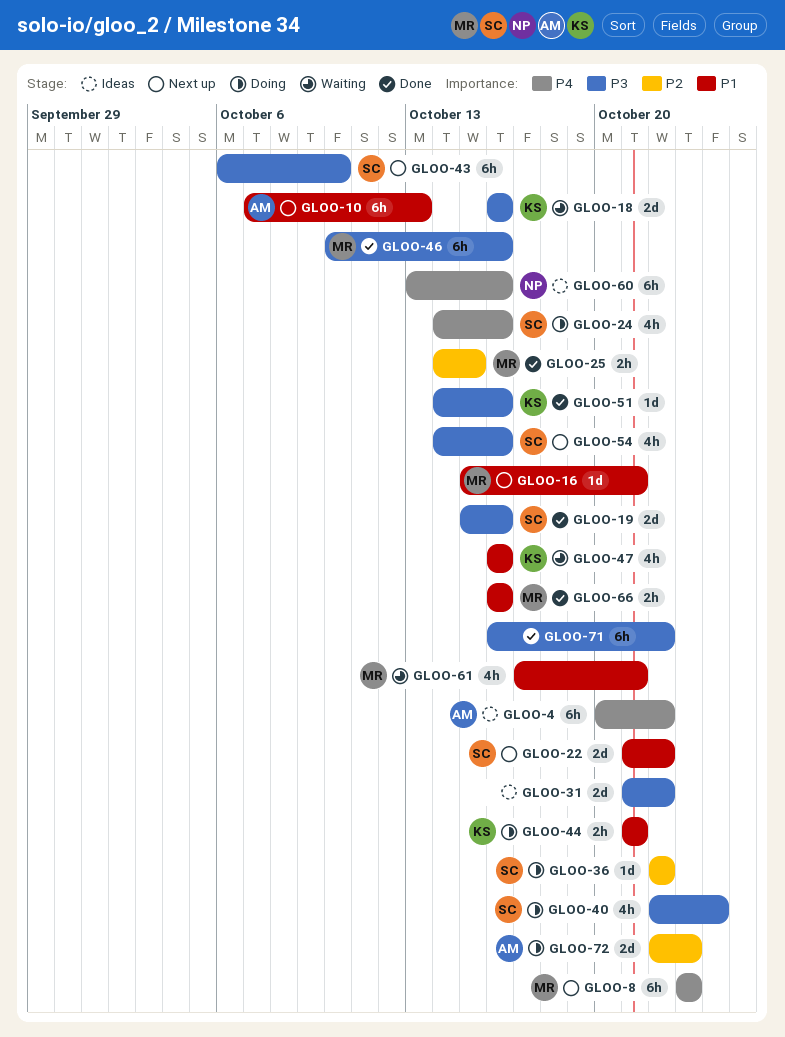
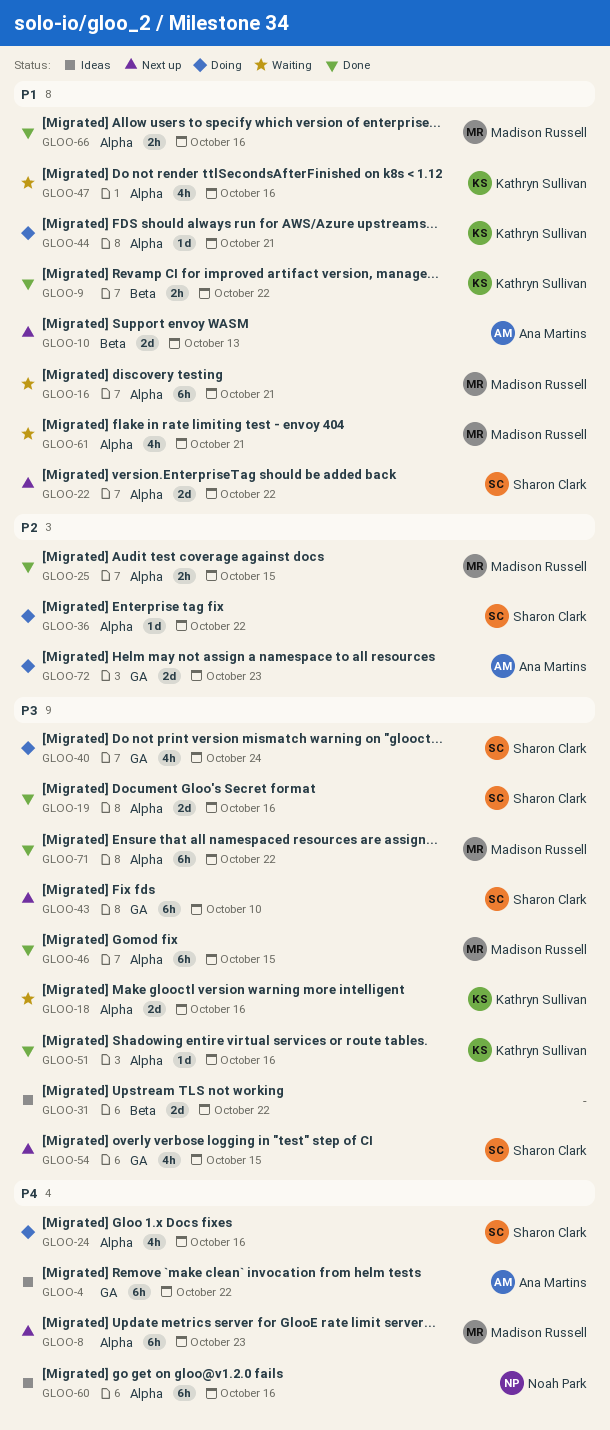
GLOO-9: none -> present
GLOO-10, estimate: 6h -> 2d
GLOO-16, status: Next up -> Waiting
GLOO-16, estimate: 1d -> 6h
GLOO-44, estimate: 2h -> 1d
GLOO-46, due: Oct 16 -> Oct 15
GLOO-54, due: Oct 16 -> Oct 15
GLOO-71, owner: none -> Madison Russell

